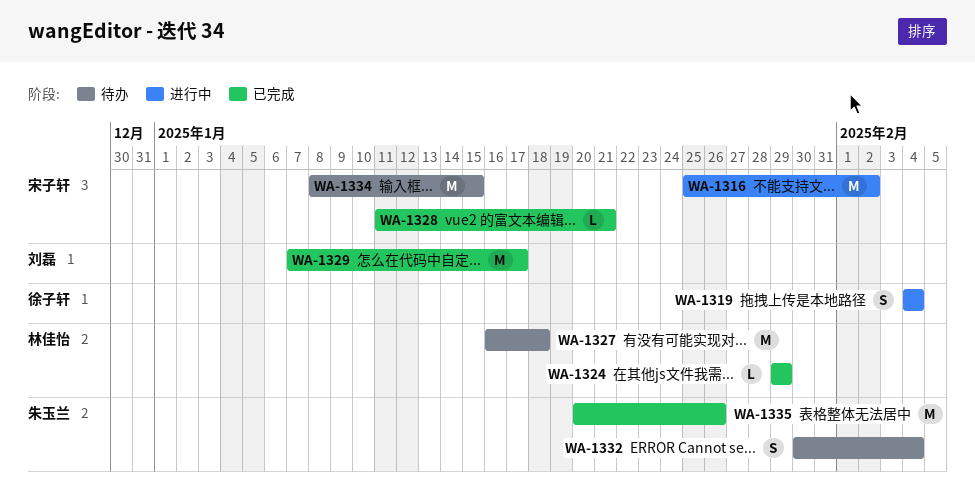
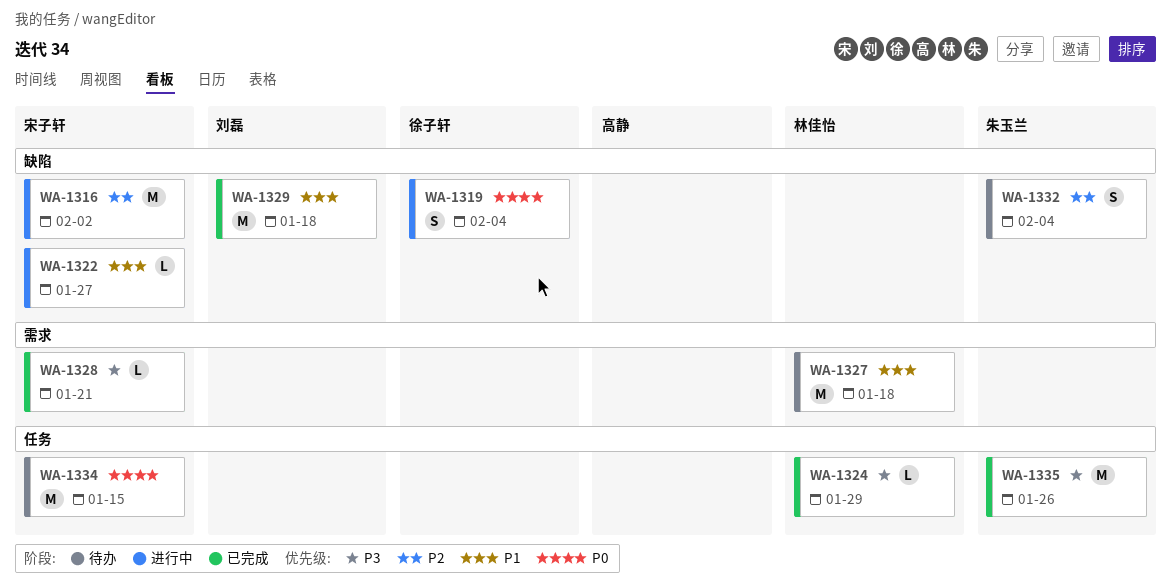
WA-1322: none -> present
WA-1329, due: Jan 17 -> Jan 18

